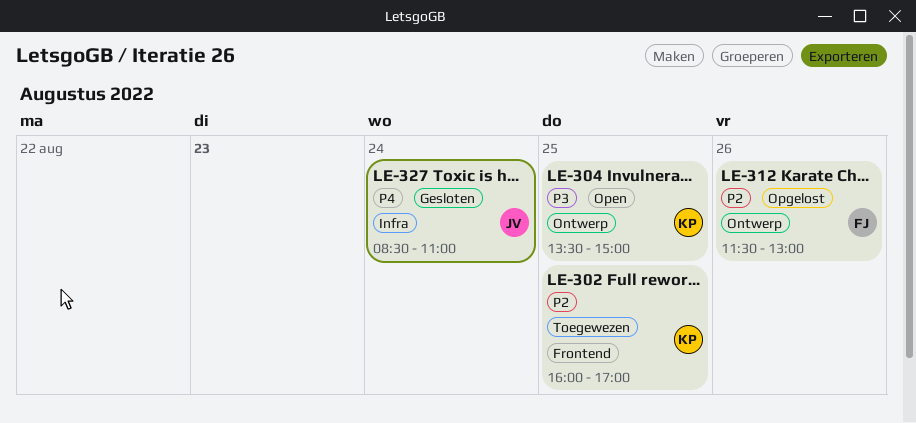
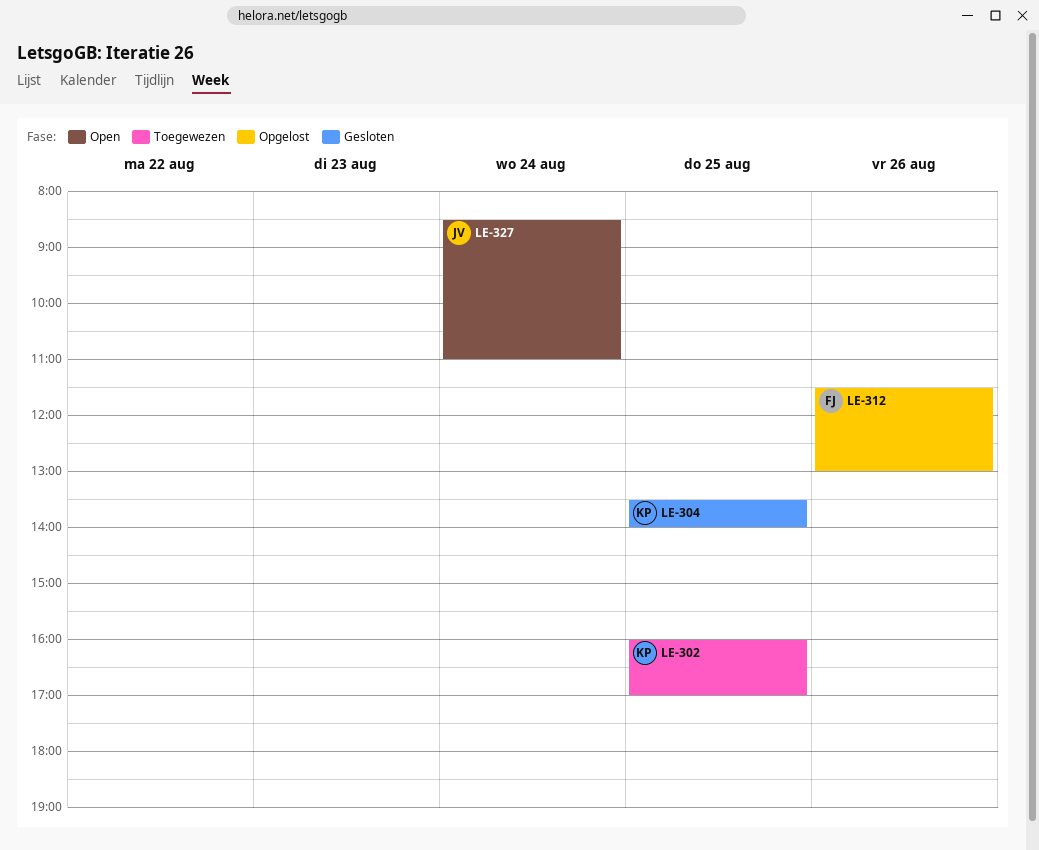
LE-304, status: Open -> Gesloten
LE-304, ends: 15:00 -> 14:00
LE-327, status: Gesloten -> Open

